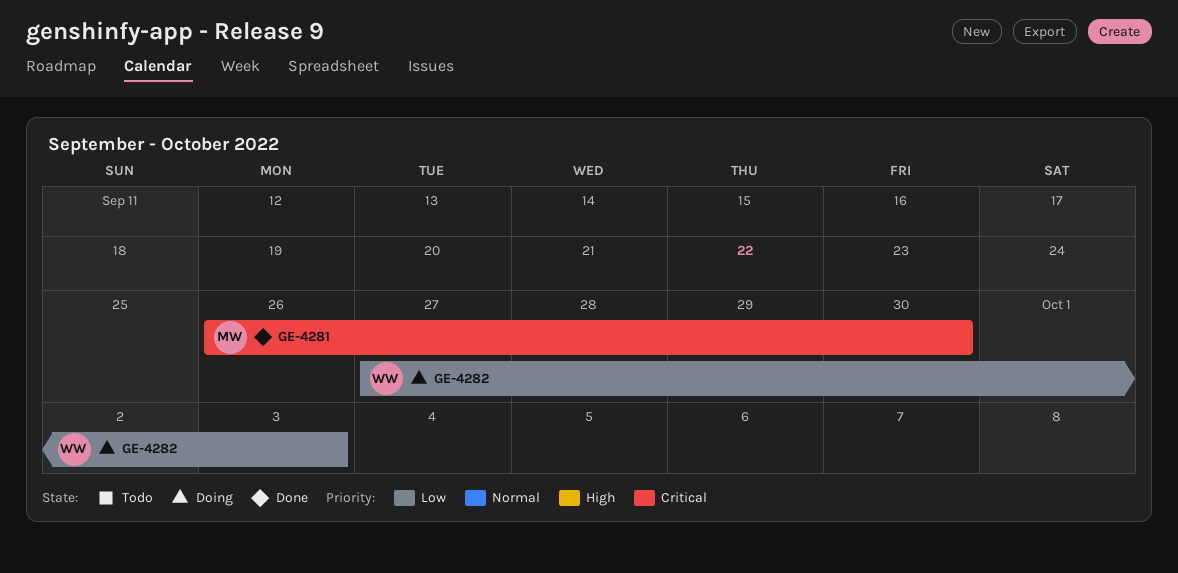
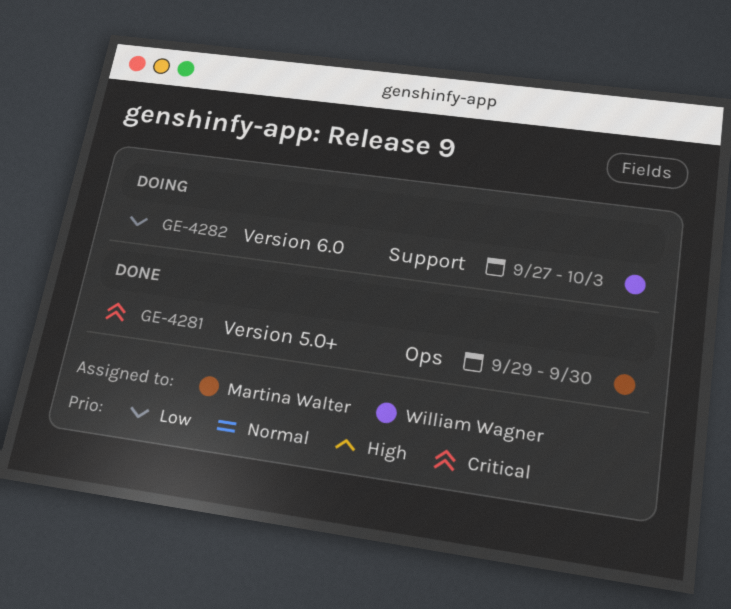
GE-4281, start: Sep 26 -> Sep 29

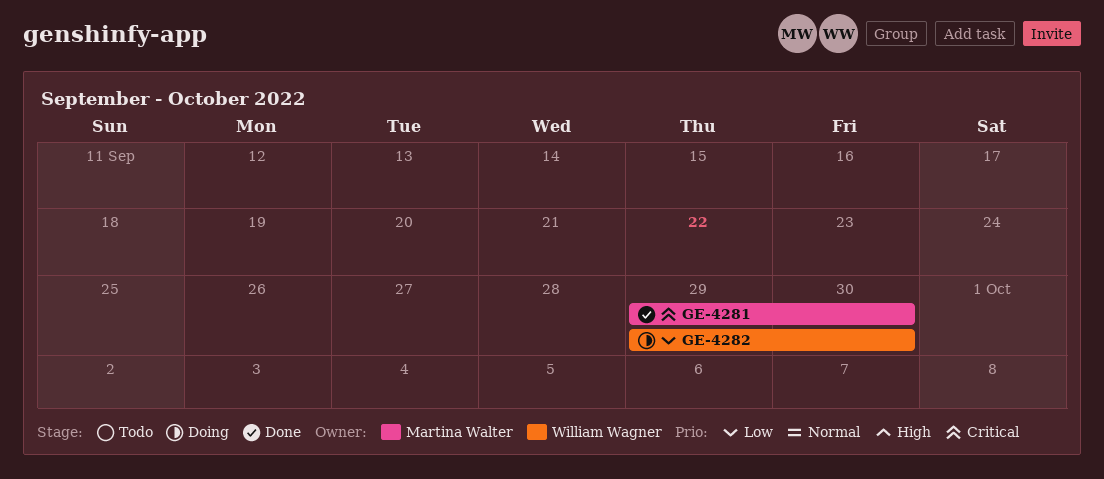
GE-4282, start: Sep 27 -> Sep 29
GE-4282, due: Oct 3 -> Sep 30

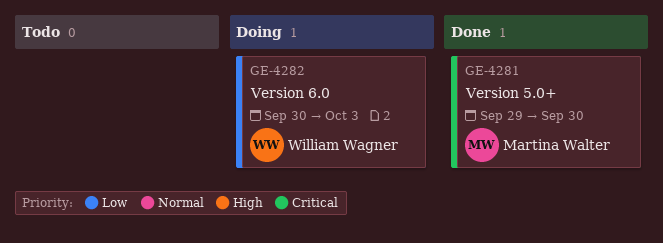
GE-4282, start: Sep 29 -> Sep 30
GE-4282, due: Sep 30 -> Oct 3

